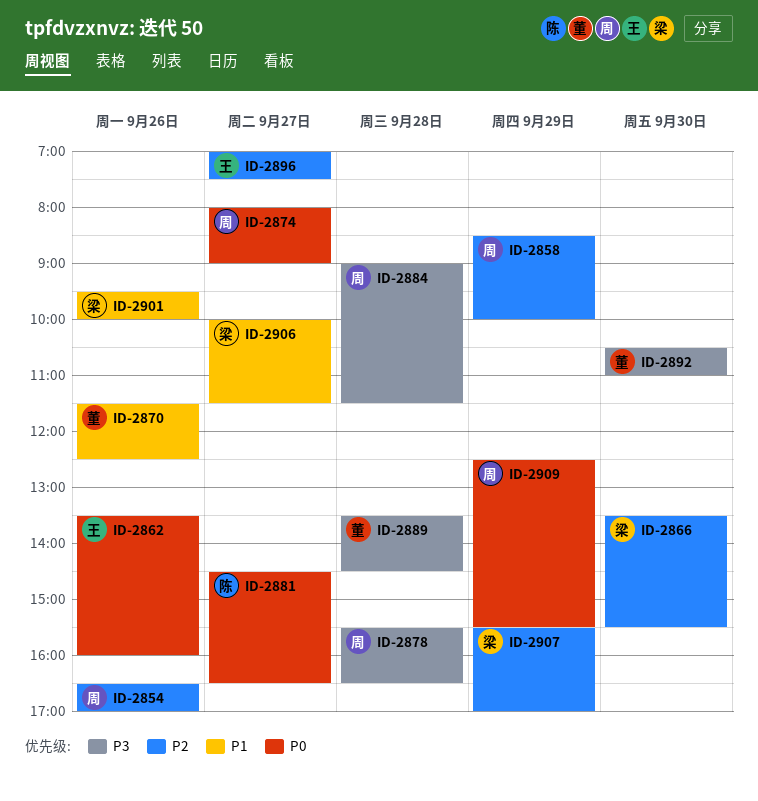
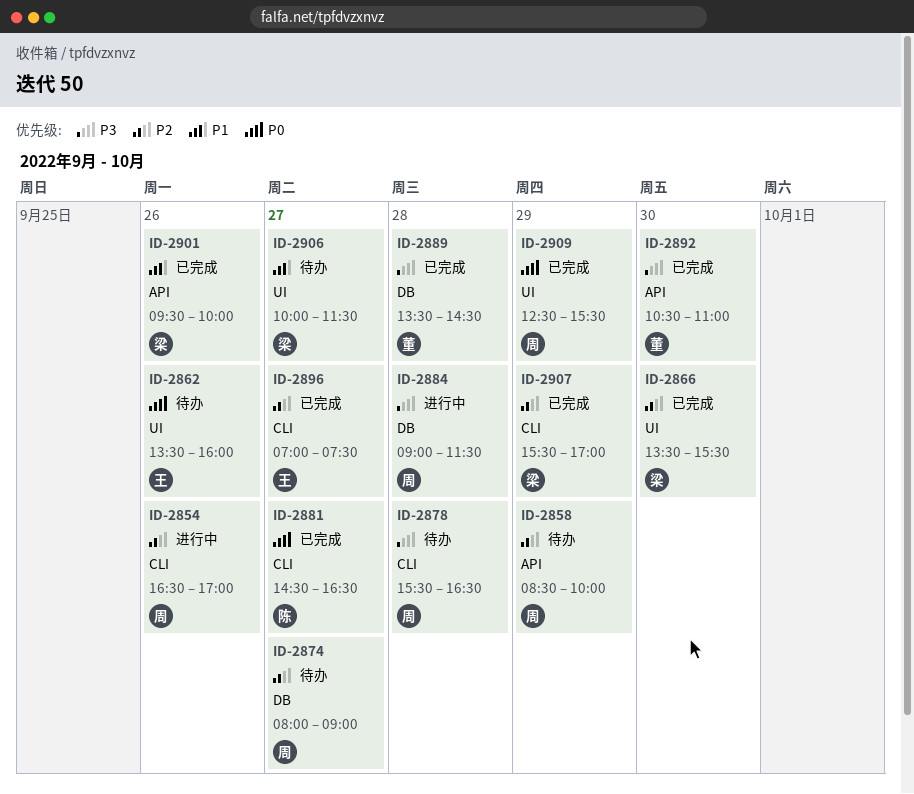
ID-2870: present -> none
ID-2874, priority: P0 -> P2

